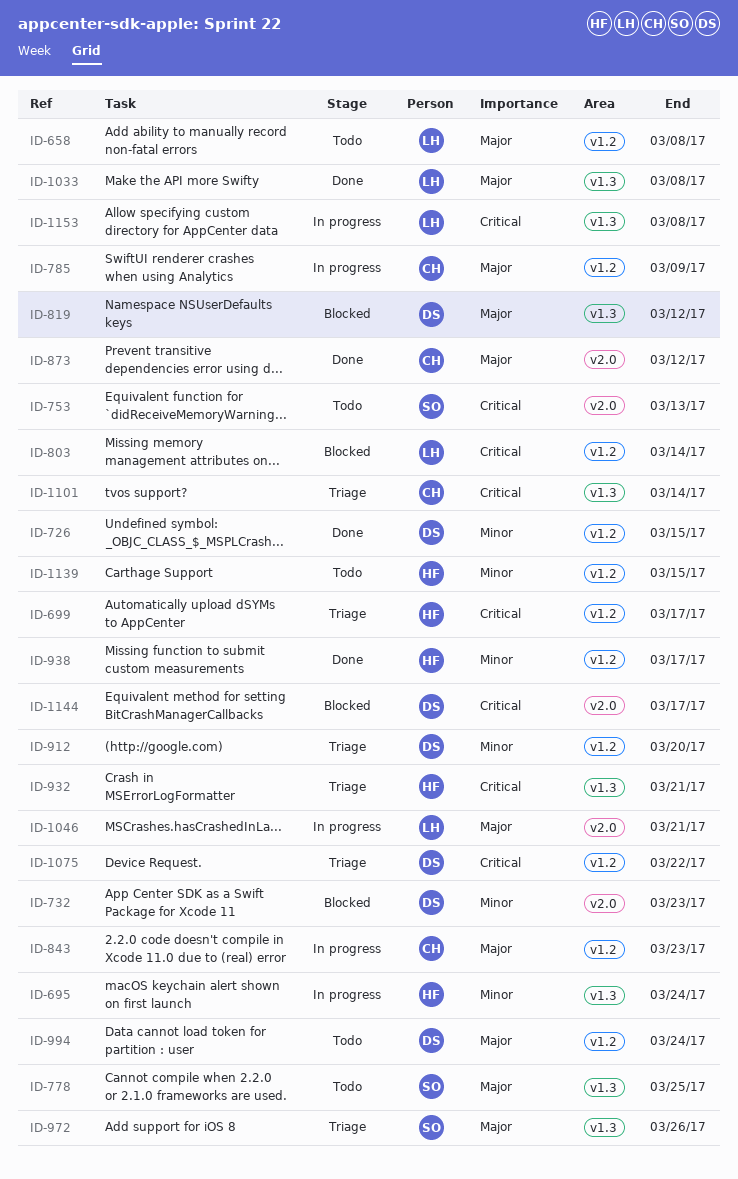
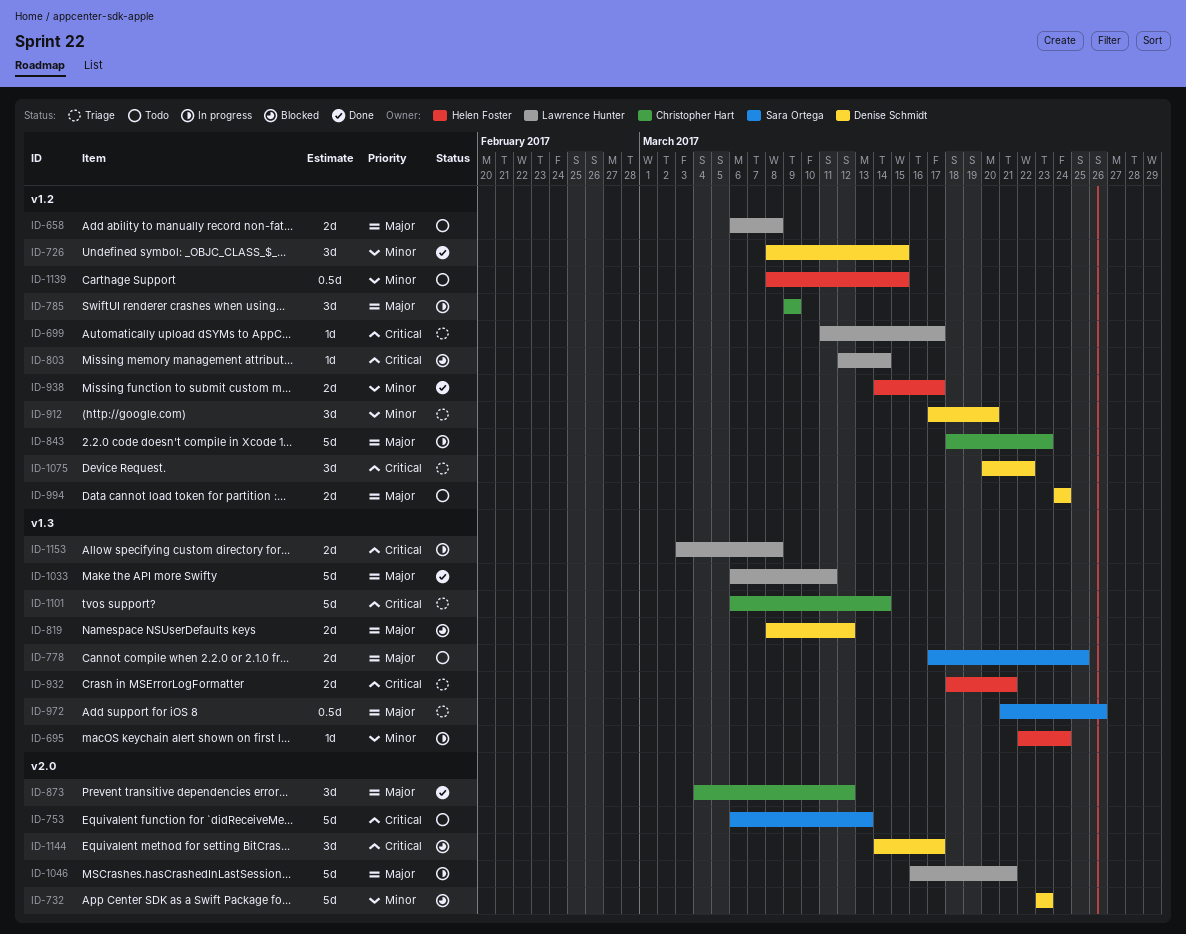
ID-699, owner: Helen Foster -> Lawrence Hunter
ID-1033, due: Mar 8 -> Mar 11

